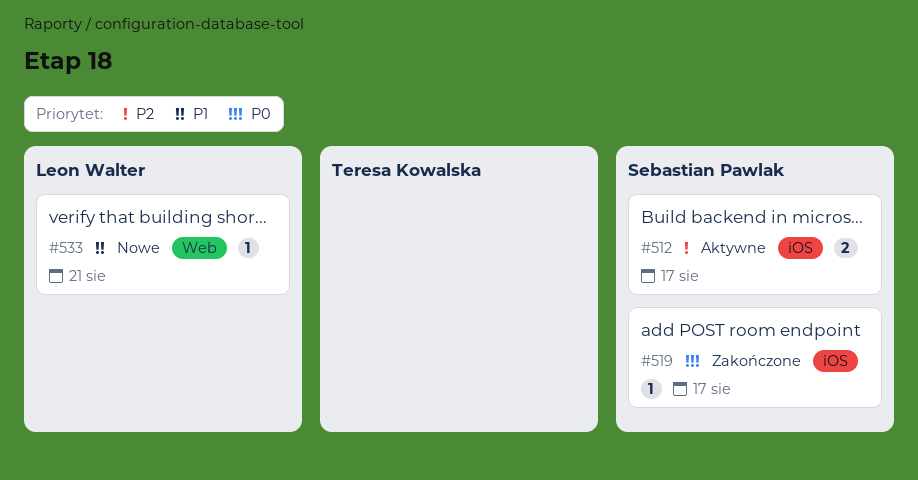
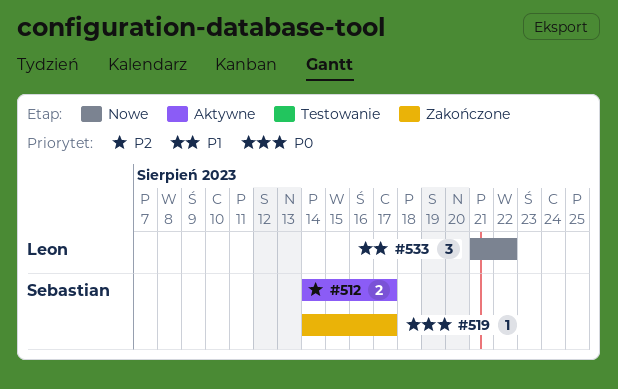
#533, estimate: 1 -> 3
#533, due: Aug 21 -> Aug 22

